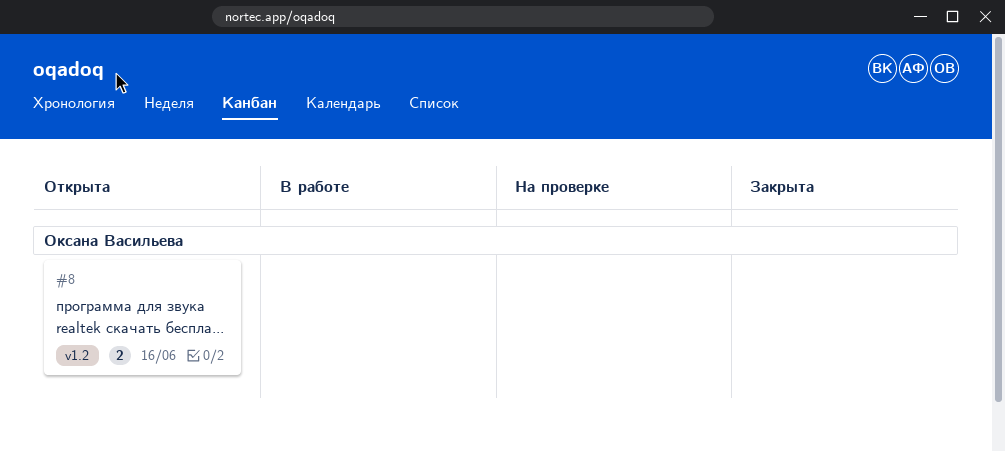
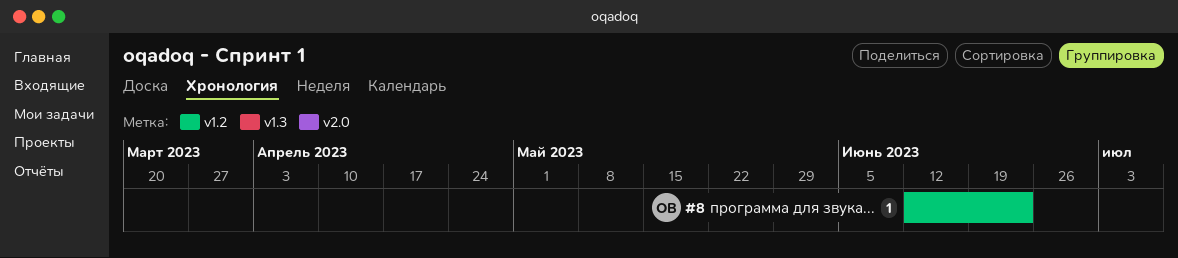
#8, estimate: 2 -> 1
#8, due: Jun 16 -> Jun 23

